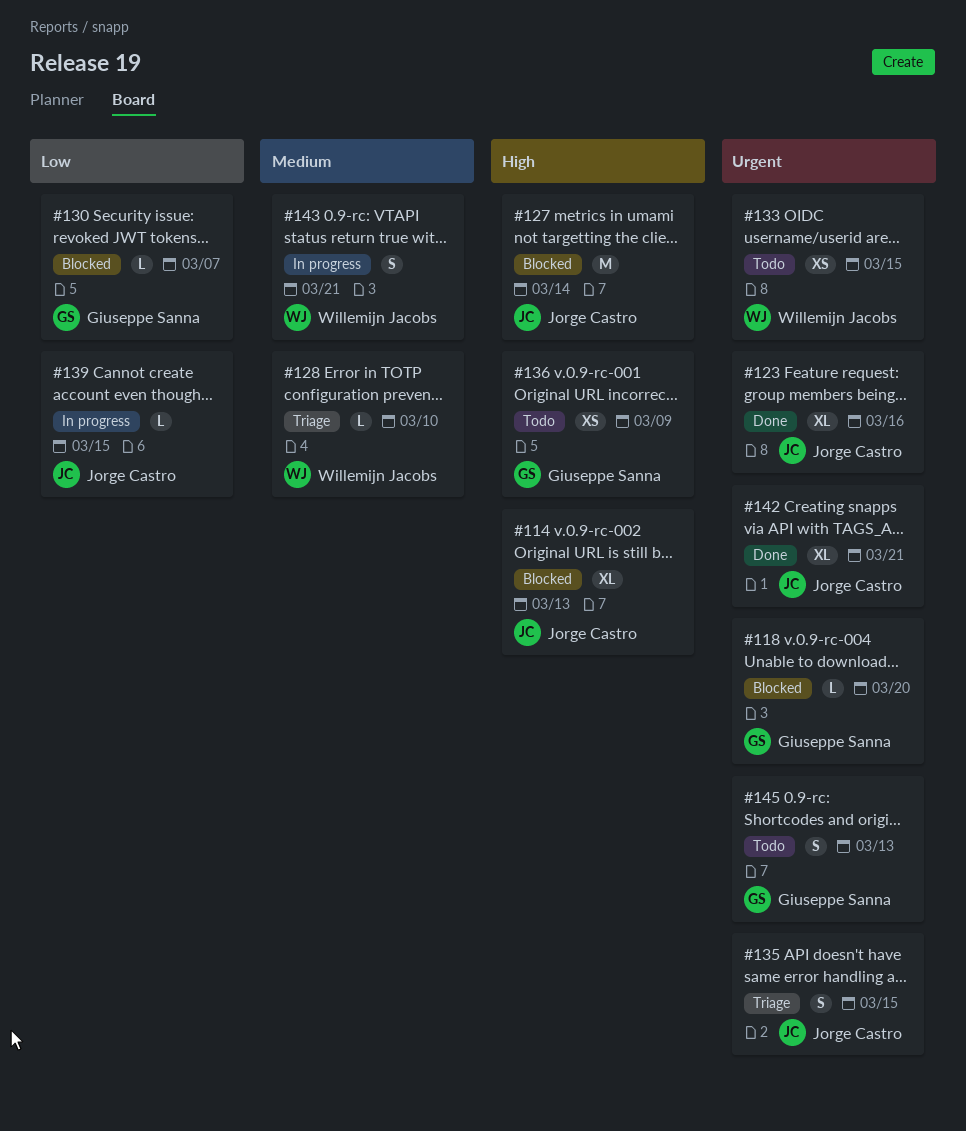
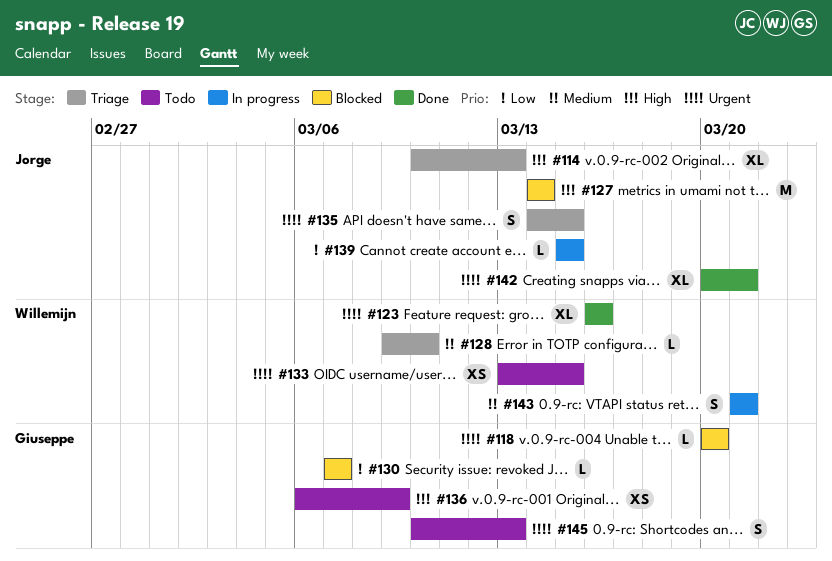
#114, status: Blocked -> Triage
#123, owner: Jorge Castro -> Willemijn Jacobs

